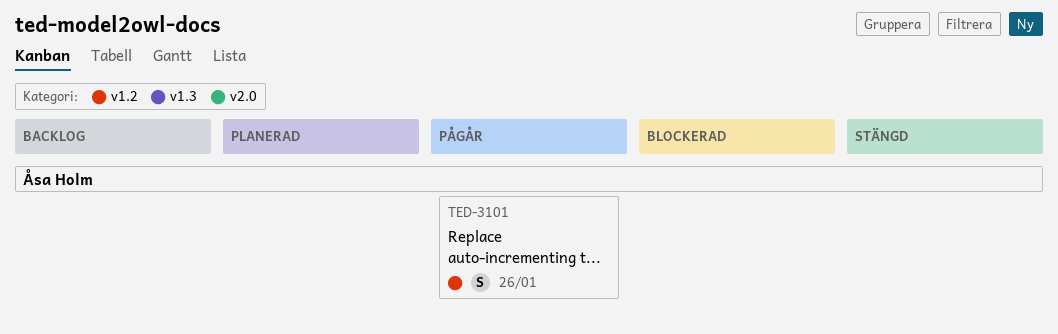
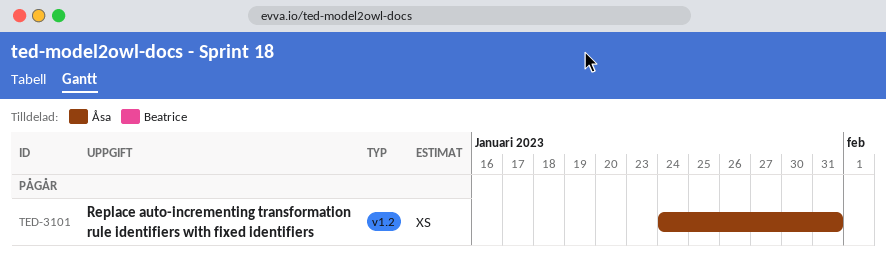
TED-3101, estimate: S -> XS
TED-3101, due: Jan 26 -> Jan 31

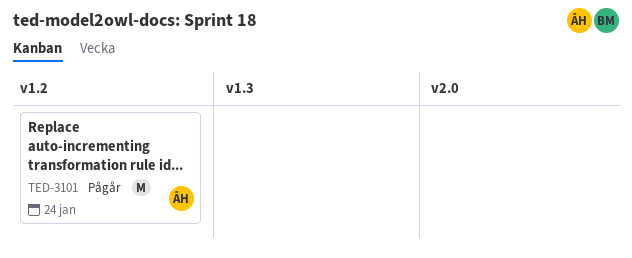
TED-3101, estimate: XS -> M
TED-3101, due: Jan 31 -> Jan 24

